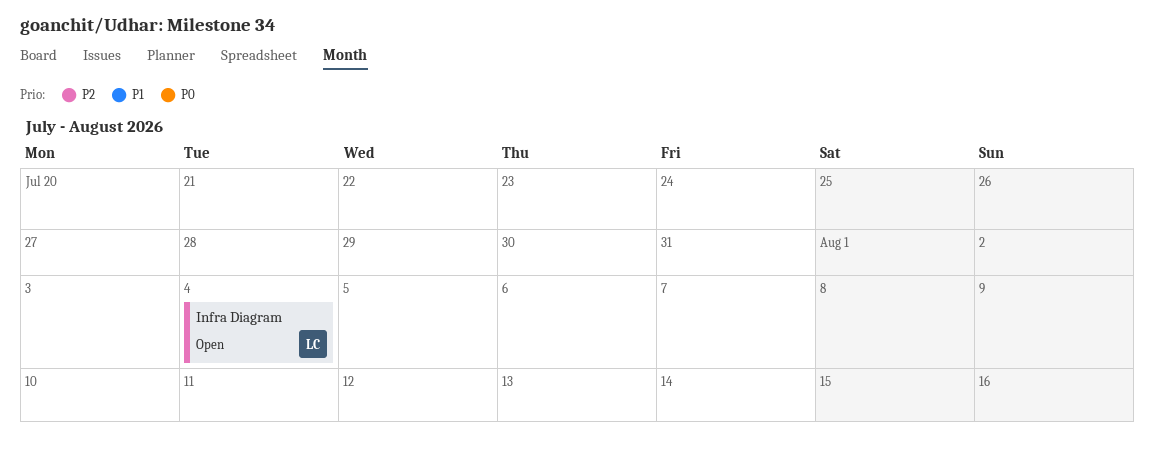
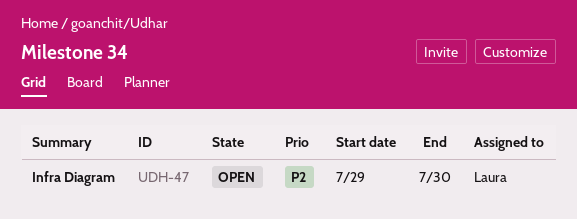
Infra Diagram, due: Aug 4 -> Jul 30

